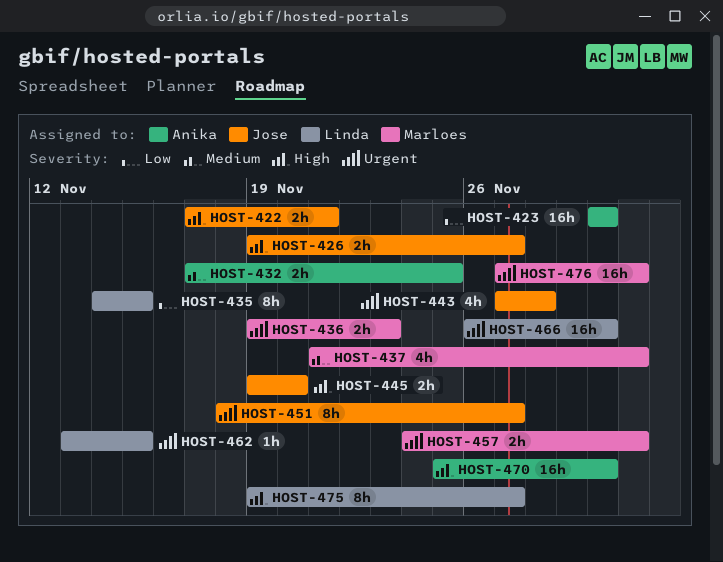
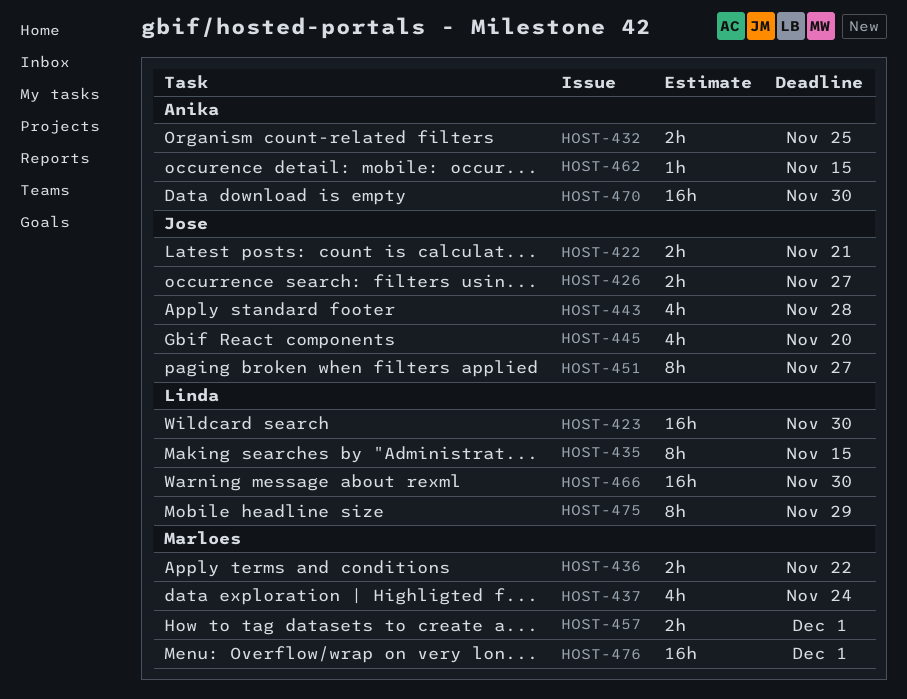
HOST-423, owner: Anika -> Linda
HOST-436, due: Nov 23 -> Nov 22
HOST-437, due: Dec 1 -> Nov 24
HOST-445, estimate: 2h -> 4h
HOST-462, owner: Linda -> Anika
HOST-475, due: Nov 27 -> Nov 29

